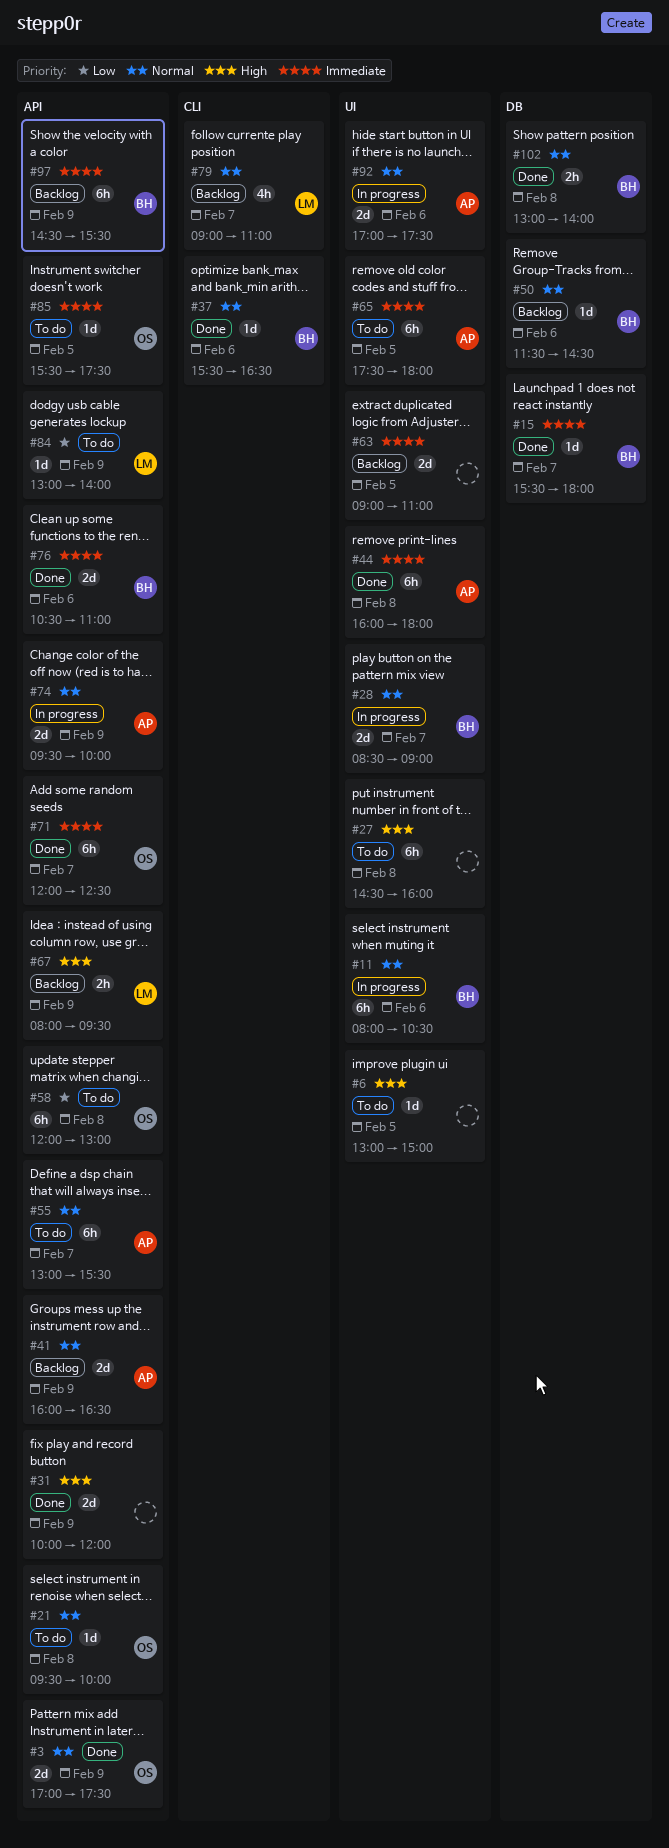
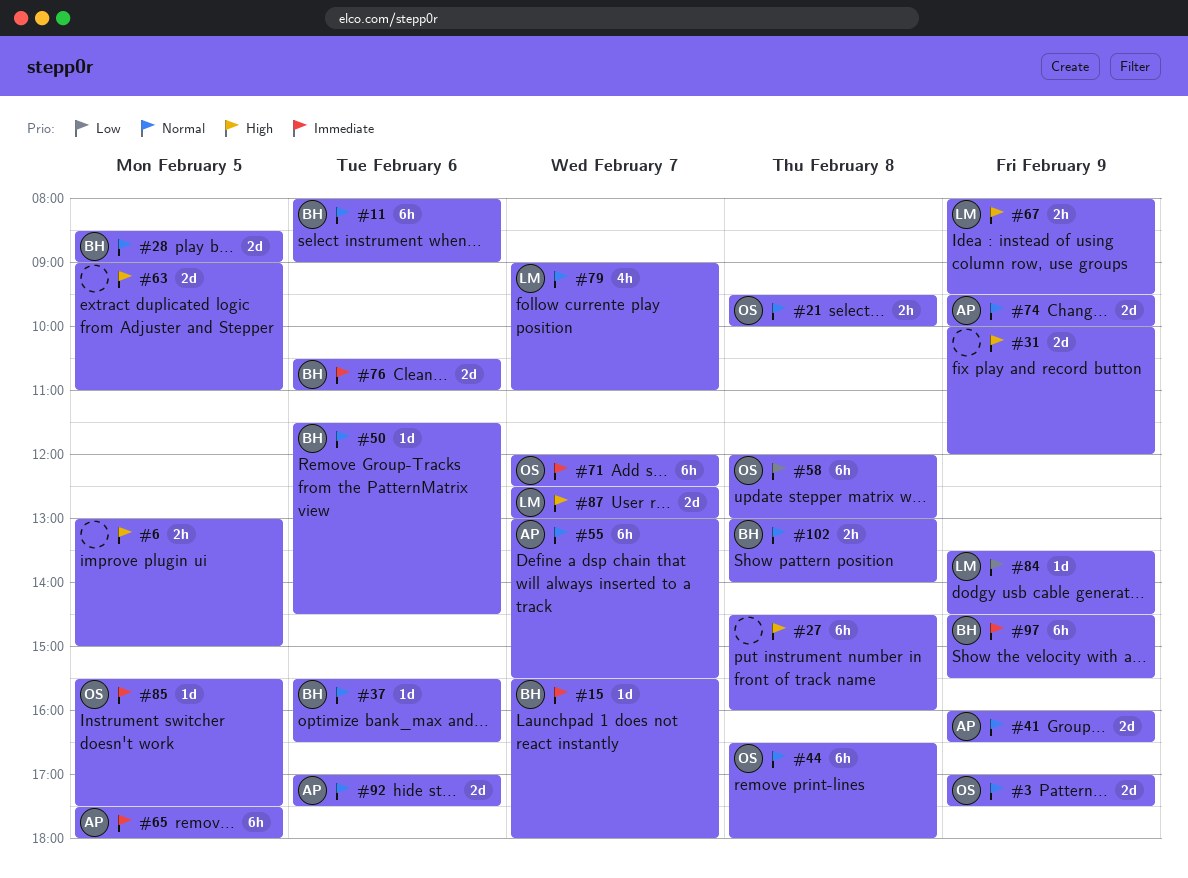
#6, estimate: 1d -> 2h
#11, ends: 10:30 -> 09:00
#21, estimate: 1d -> 2h
#28, day: Feb 7 -> Feb 5
#44, owner: AP -> OS
#44, priority: Immediate -> Normal
#44, begins: 16:00 -> 16:30
#63, priority: Immediate -> High
#84, begins: 13:00 -> 13:30
#84, ends: 14:00 -> 14:30
#87: none -> present

